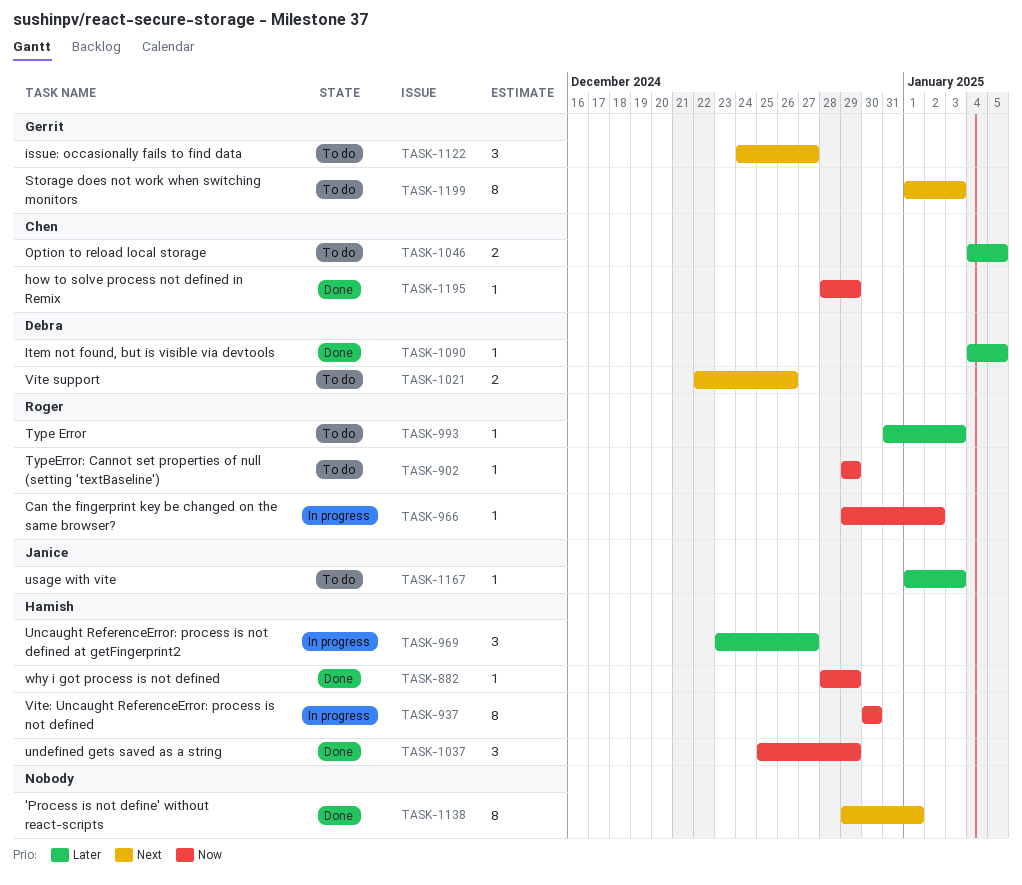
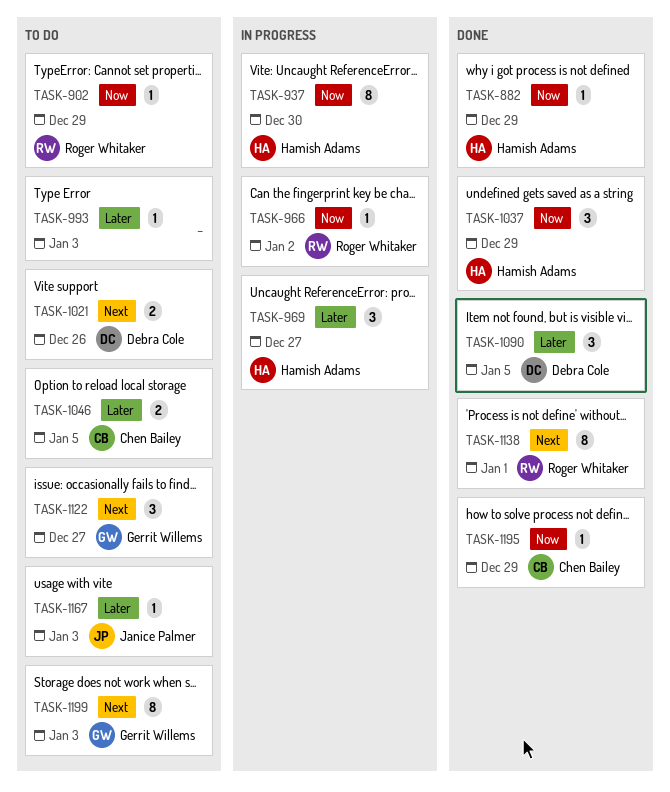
TASK-993, owner: Roger Whitaker -> none
TASK-1090, estimate: 1 -> 3
TASK-1138, owner: none -> Roger Whitaker

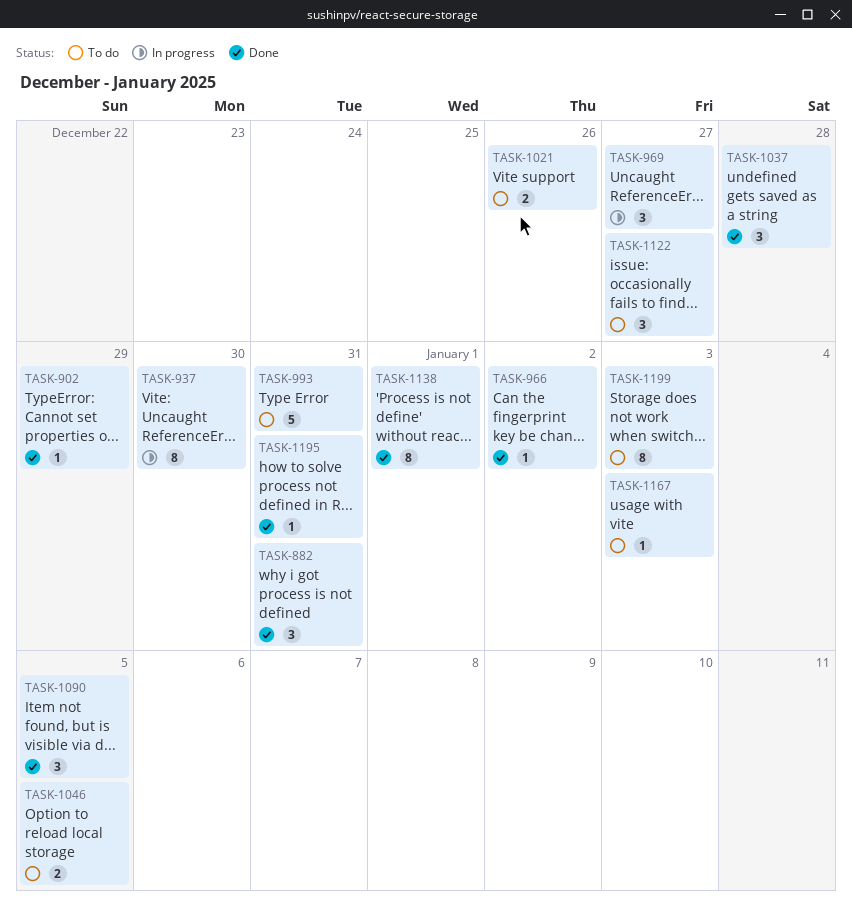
TASK-882, estimate: 1 -> 3
TASK-882, due: Dec 29 -> Dec 31
TASK-902, status: To do -> Done
TASK-966, status: In progress -> Done
TASK-993, estimate: 1 -> 5
TASK-993, due: Jan 3 -> Dec 31
TASK-1037, due: Dec 29 -> Dec 28
TASK-1195, due: Dec 29 -> Dec 31

